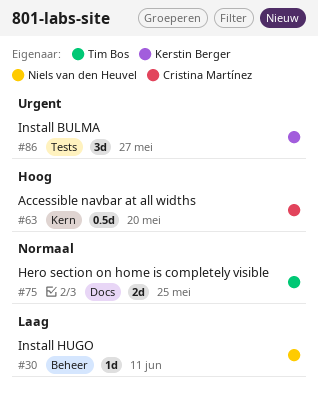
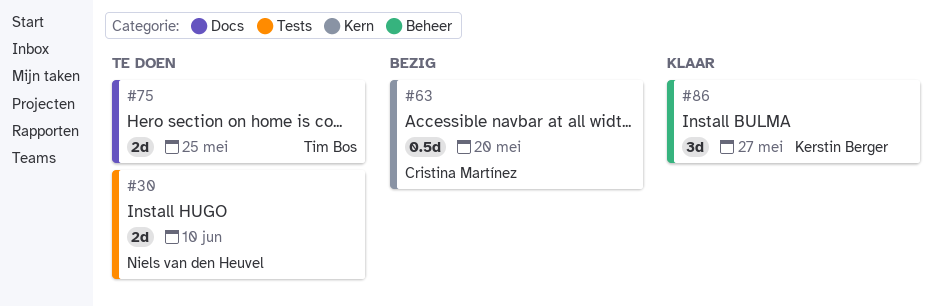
#30, label: Beheer -> Tests
#30, estimate: 1d -> 2d
#30, due: Jun 11 -> Jun 10
#86, label: Tests -> Beheer

